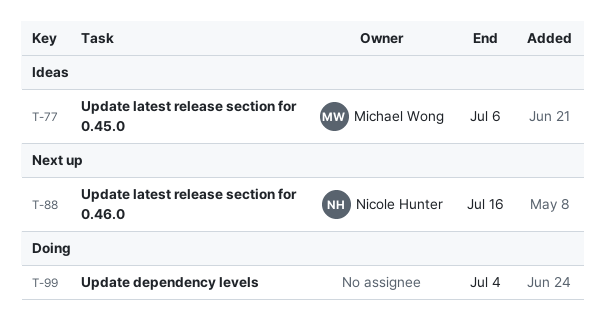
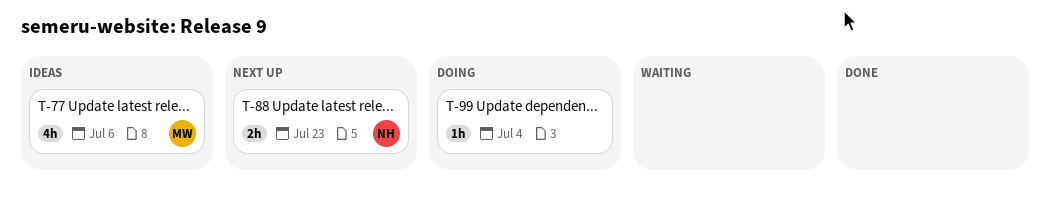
T-88, due: Jul 16 -> Jul 23

